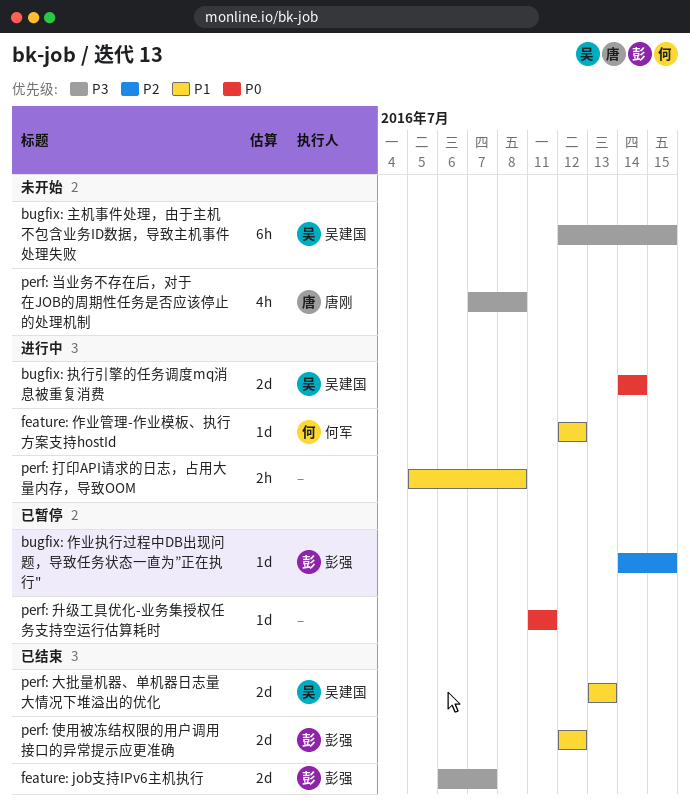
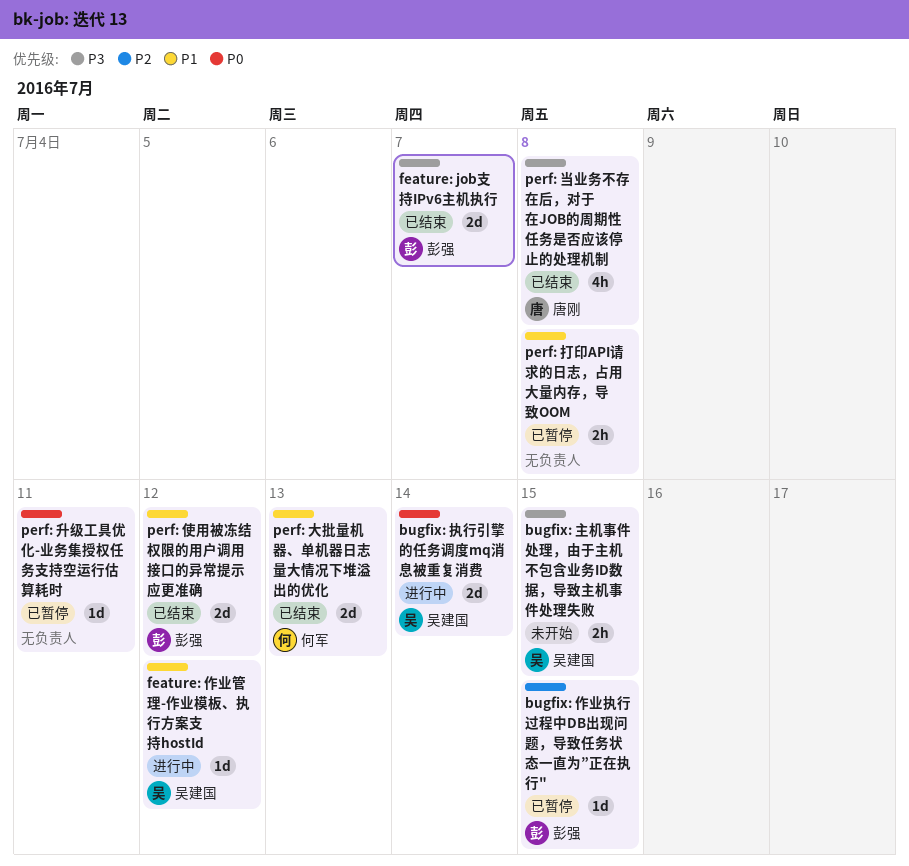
bugfix: 主机事件处理，由于主机不包含业务ID数据，导致主机事件处理失败, estimate: 6h -> 2h
feature: 作业管理-作业模板、执行方案支持hostId, owner: 何军 -> 吴建国
perf: 大批量机器、单机器日志量大情况下堆溢出的优化, owner: 吴建国 -> 何军
perf: 当业务不存在后，对于在JOB的周期性任务是否应该停止的处理机制, status: 未开始 -> 已结束
perf: 打印API请求的日志，占用大量内存，导致OOM, status: 进行中 -> 已暂停

